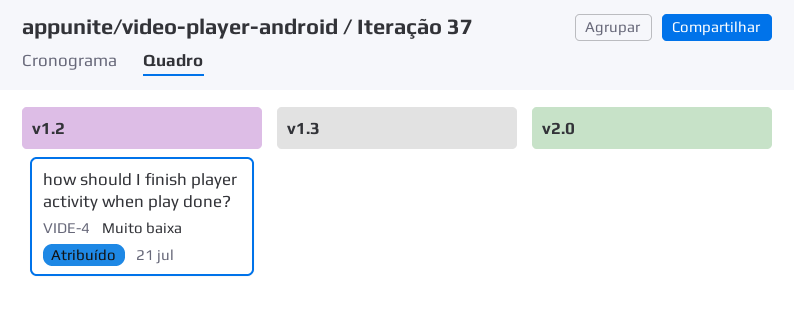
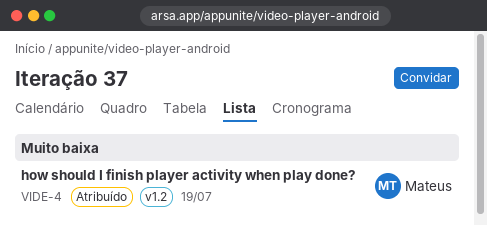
VIDE-4, due: Jul 21 -> Jul 19

